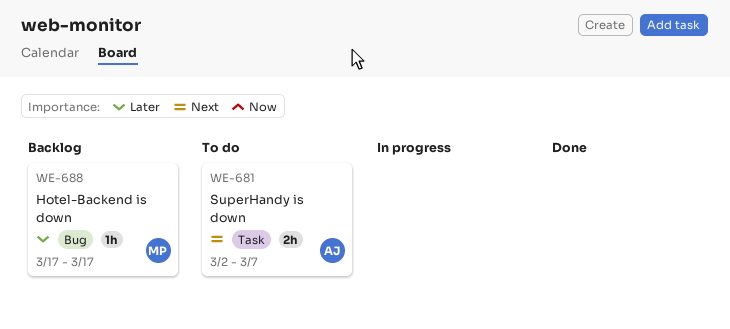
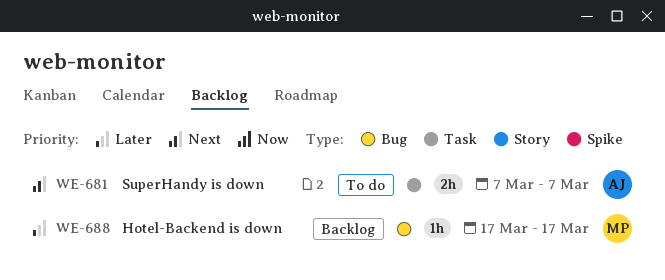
WE-681, start: Mar 2 -> Mar 7

